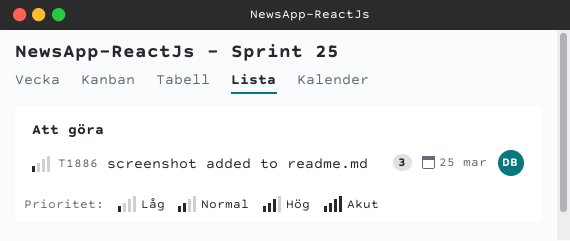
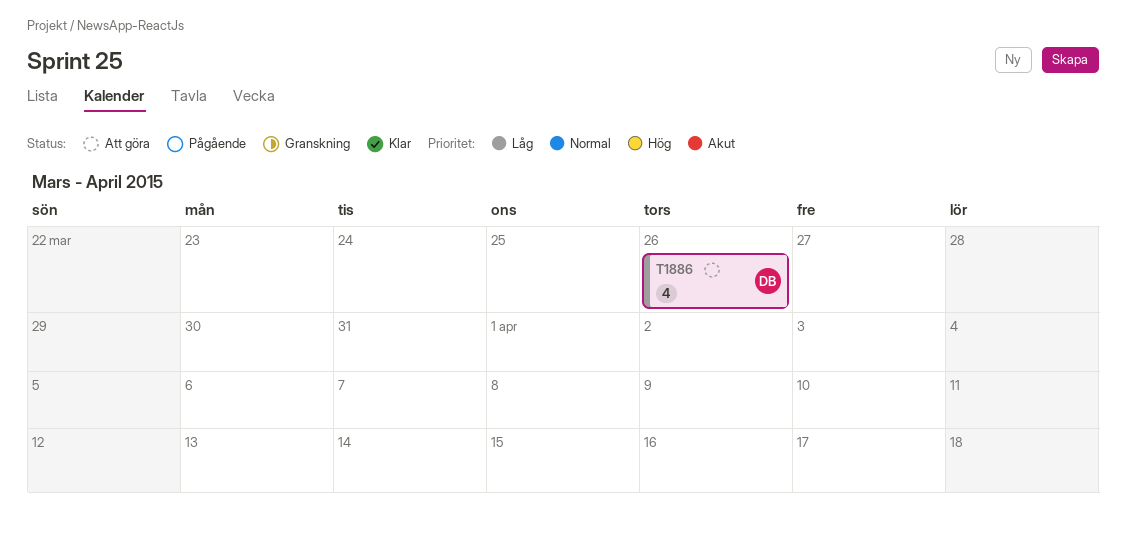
T1886, estimate: 3 -> 4
T1886, due: Mar 25 -> Mar 26

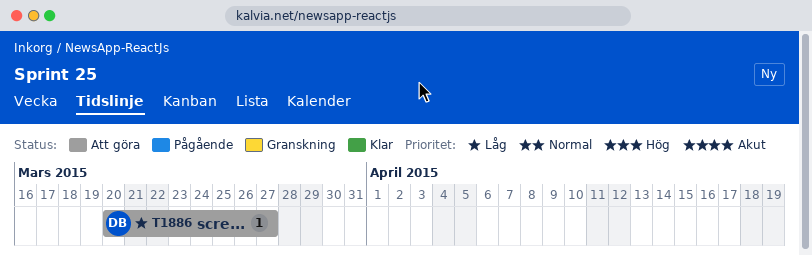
T1886, estimate: 4 -> 1
T1886, due: Mar 26 -> Mar 27

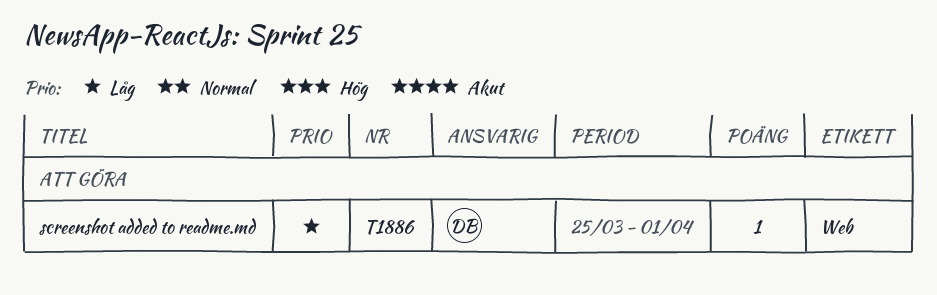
T1886, start: Mar 20 -> Mar 25
T1886, due: Mar 27 -> Apr 1

